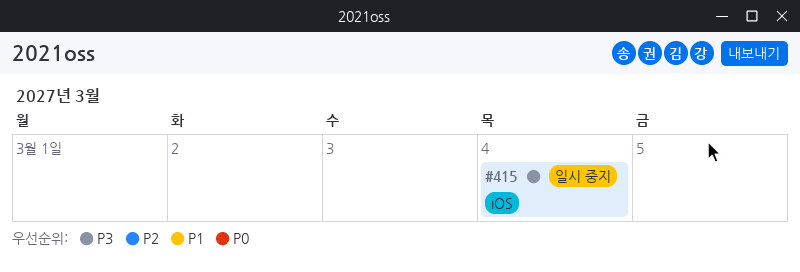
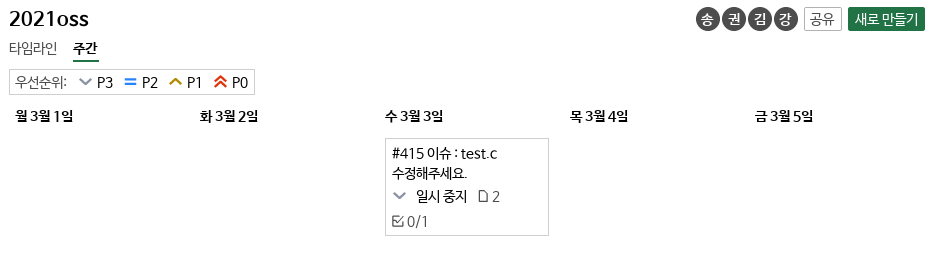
#415, due: Mar 4 -> Mar 3

